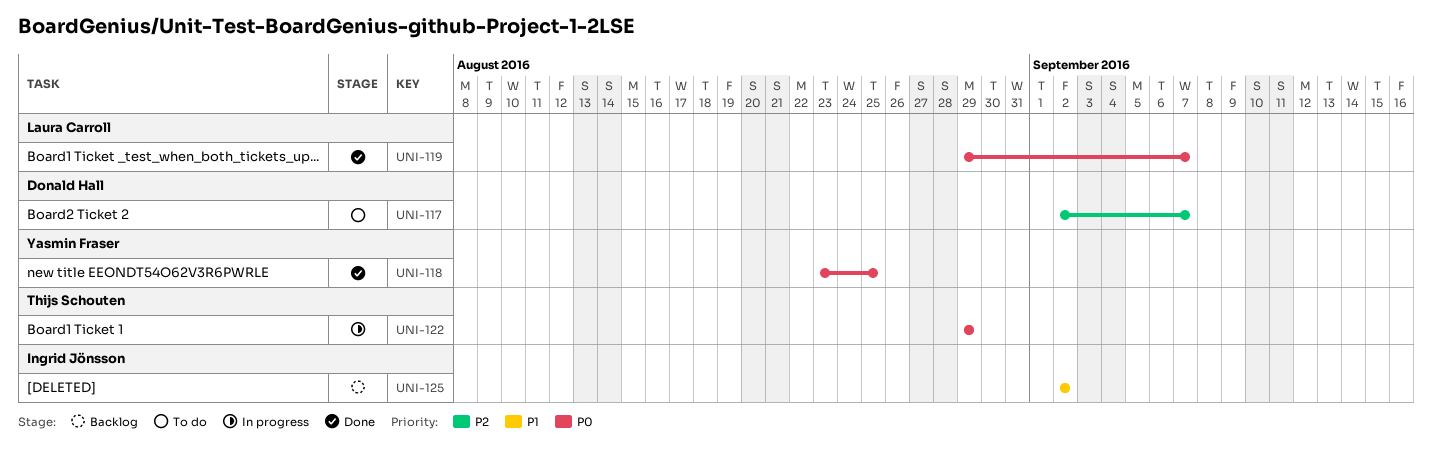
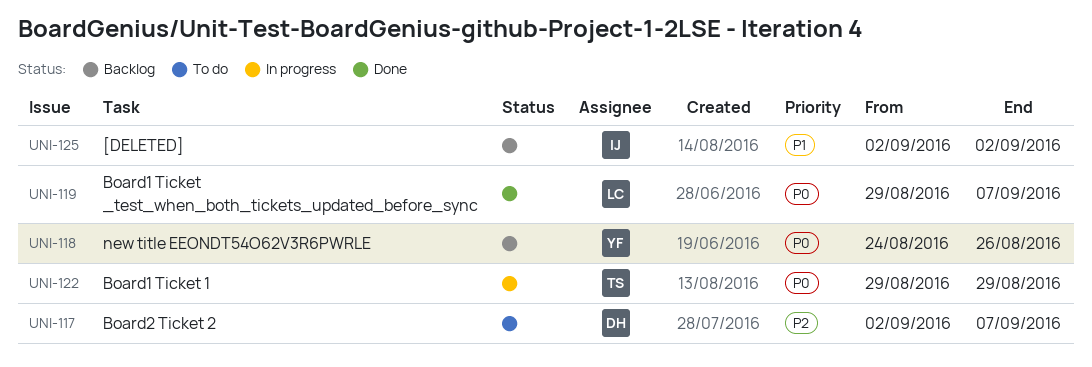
UNI-118, status: Done -> Backlog
UNI-118, start: Aug 23 -> Aug 24
UNI-118, due: Aug 25 -> Aug 26

